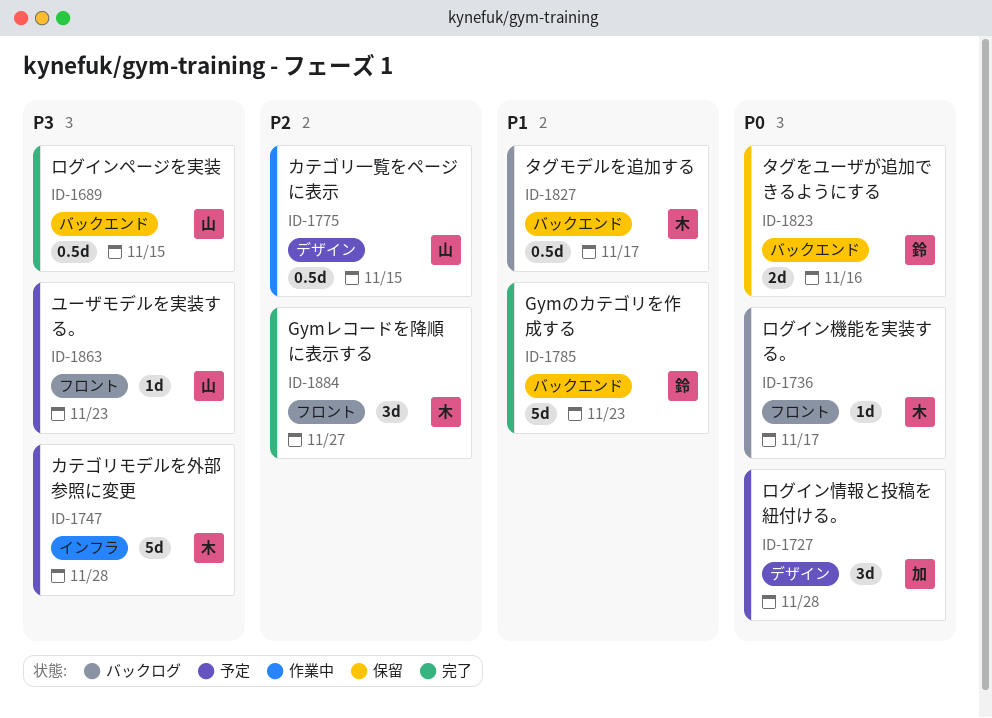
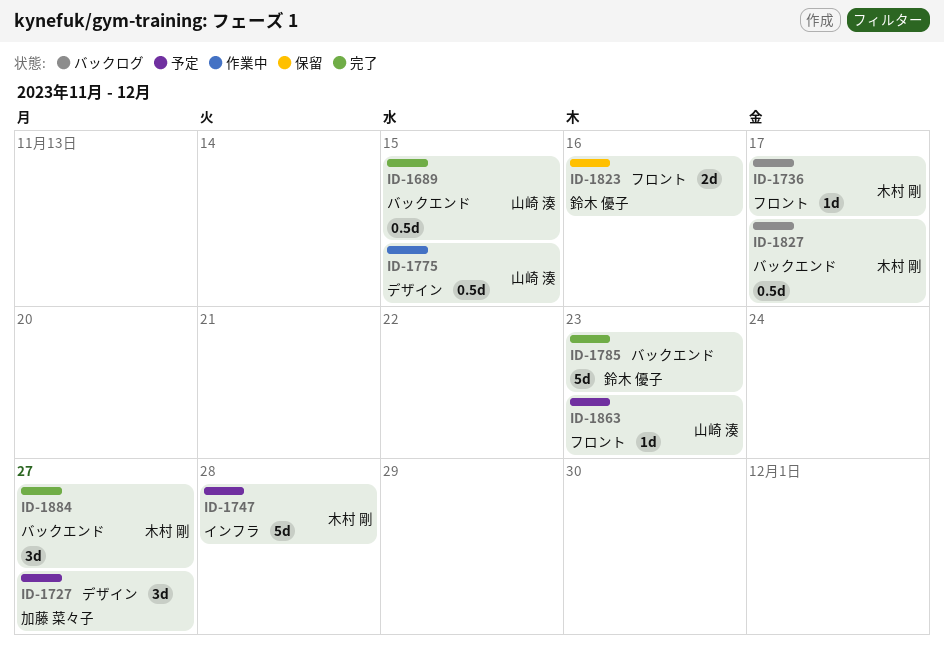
ID-1727, due: Nov 28 -> Nov 27
ID-1823, label: バックエンド -> フロント
ID-1884, label: フロント -> バックエンド

